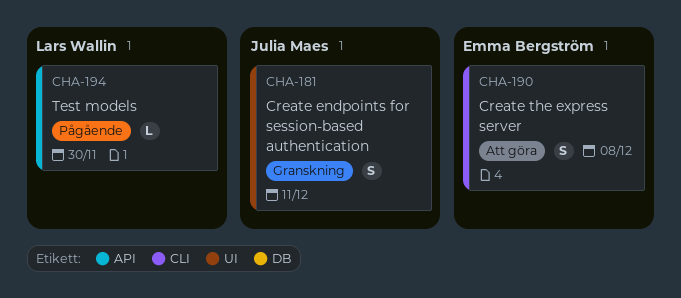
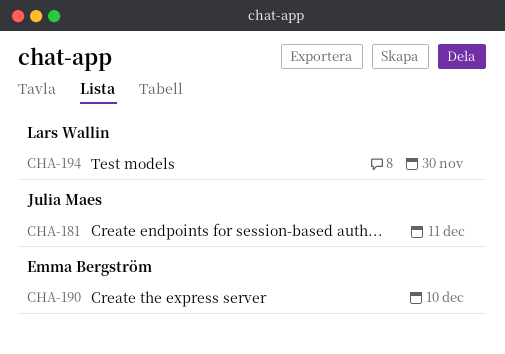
CHA-190, due: Dec 8 -> Dec 10

